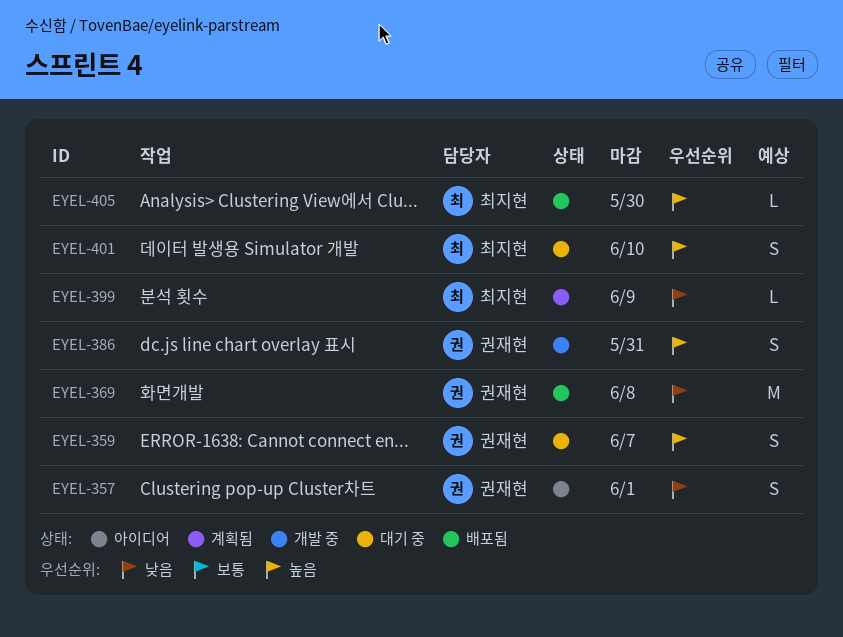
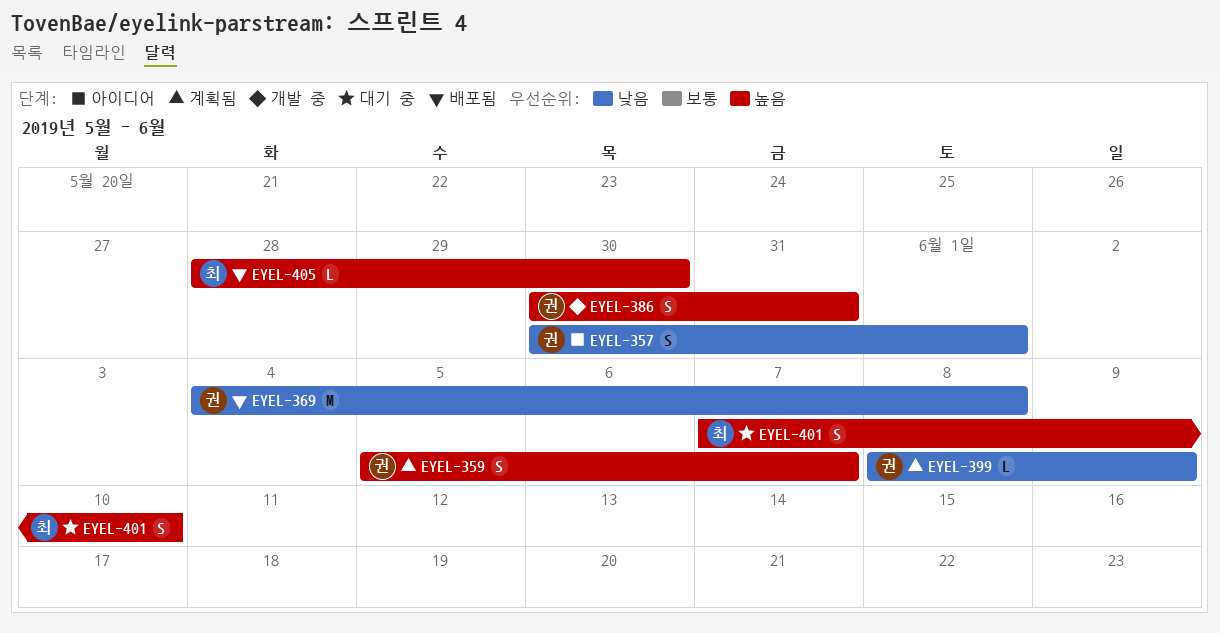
EYEL-359, status: 대기 중 -> 계획됨
EYEL-399, owner: 최지현 -> 권재현

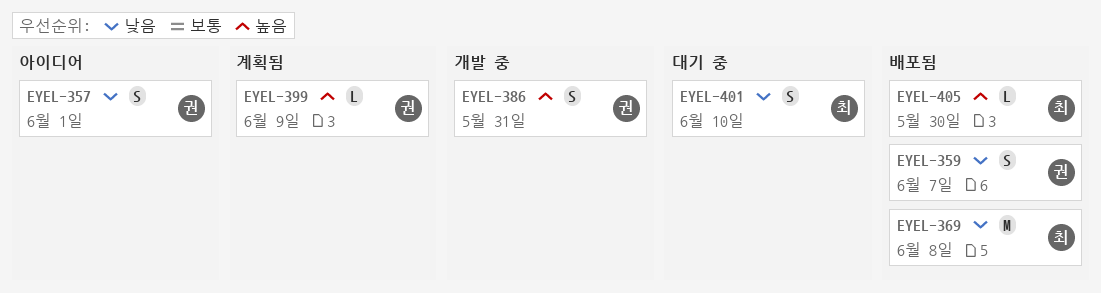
EYEL-359, status: 계획됨 -> 배포됨
EYEL-359, priority: 높음 -> 낮음
EYEL-369, owner: 권 -> 최
EYEL-399, priority: 낮음 -> 높음
EYEL-401, priority: 높음 -> 낮음

